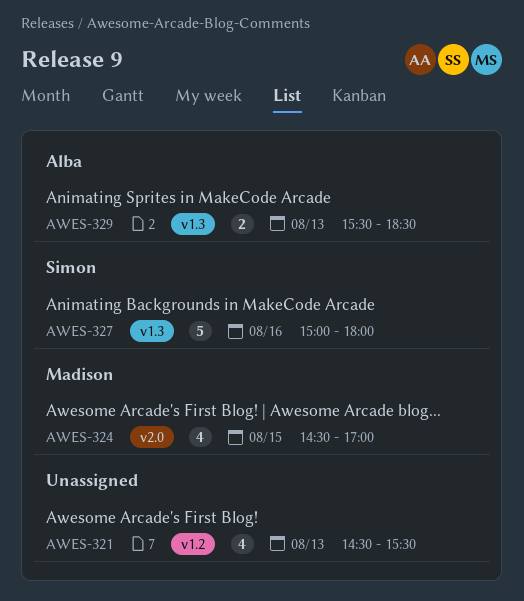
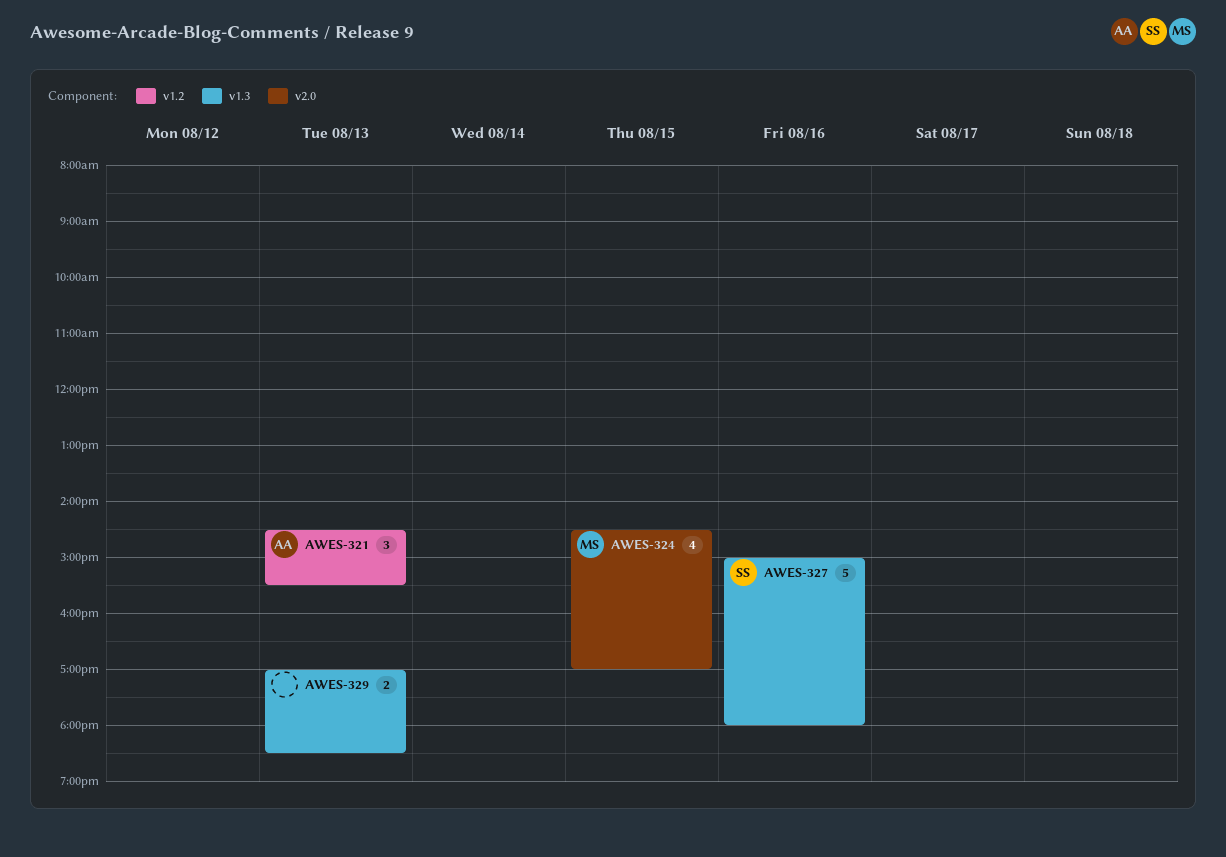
AWES-321, owner: none -> Alba
AWES-321, estimate: 4 -> 3
AWES-329, owner: Alba -> none
AWES-329, begins: 15:30 -> 17:00

